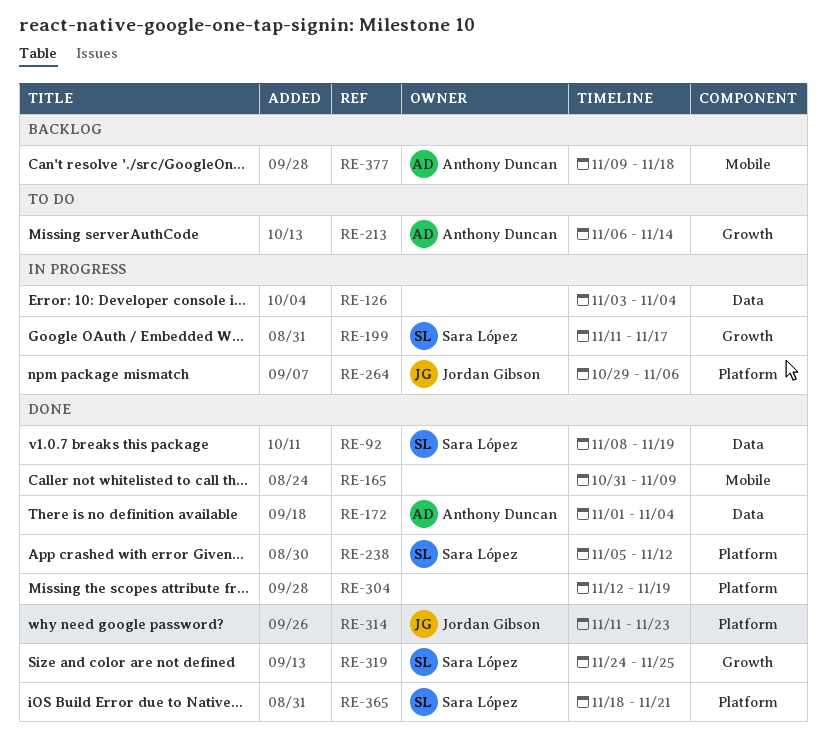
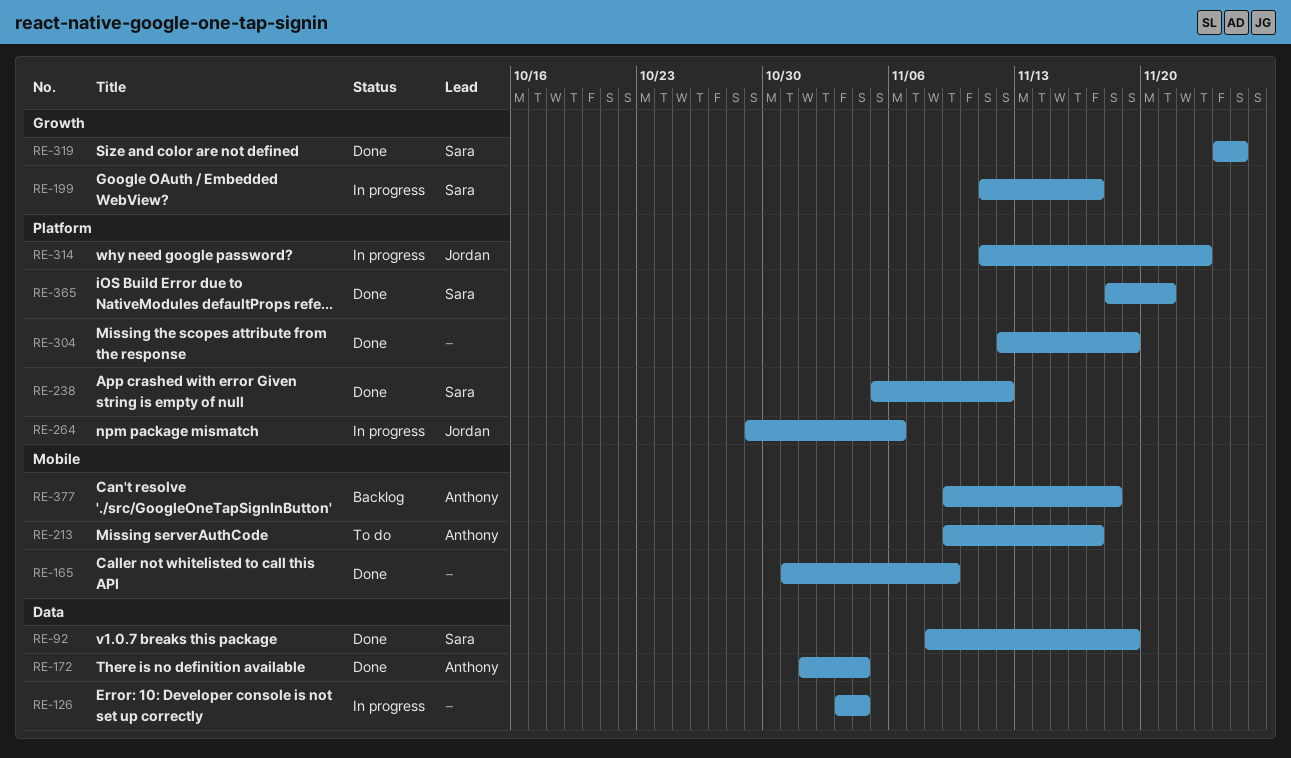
RE-213, label: Growth -> Mobile
RE-213, start: Nov 6 -> Nov 9
RE-213, due: Nov 14 -> Nov 17
RE-314, status: Done -> In progress

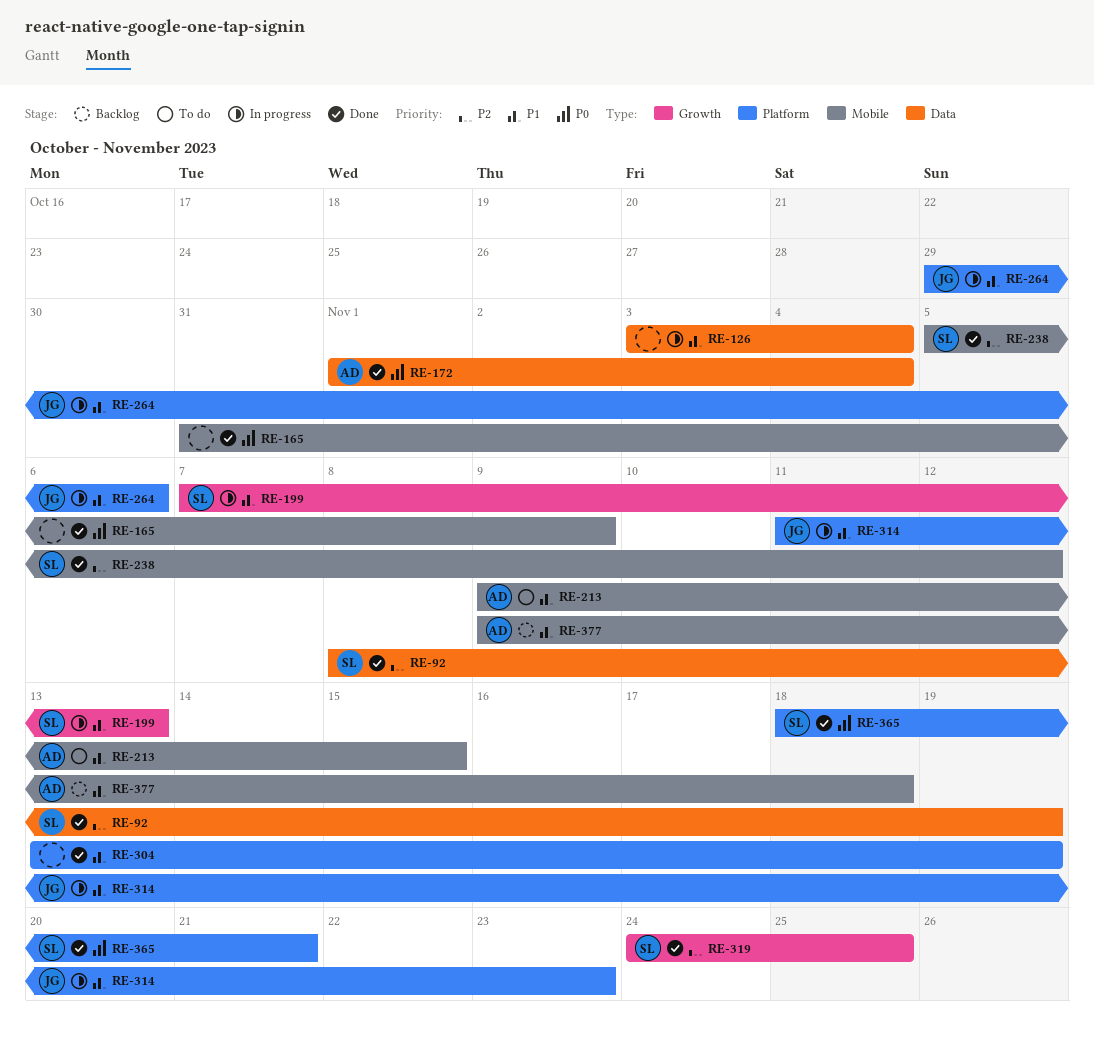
RE-199, start: Nov 11 -> Nov 7
RE-199, due: Nov 17 -> Nov 13
RE-213, due: Nov 17 -> Nov 15
RE-238, label: Platform -> Mobile
RE-304, start: Nov 12 -> Nov 13

